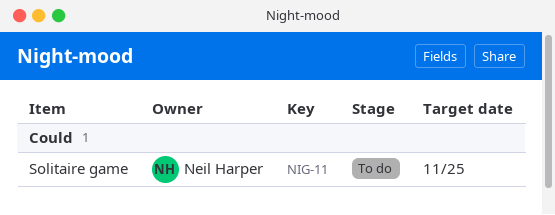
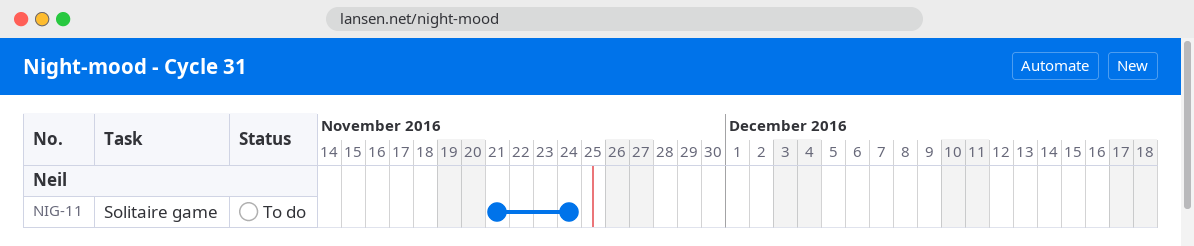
NIG-11, due: Nov 25 -> Nov 24

